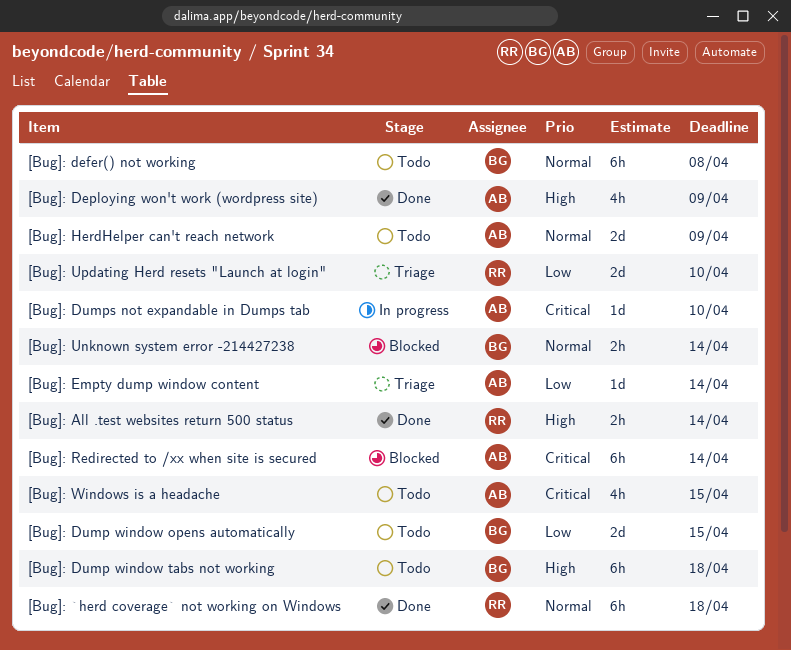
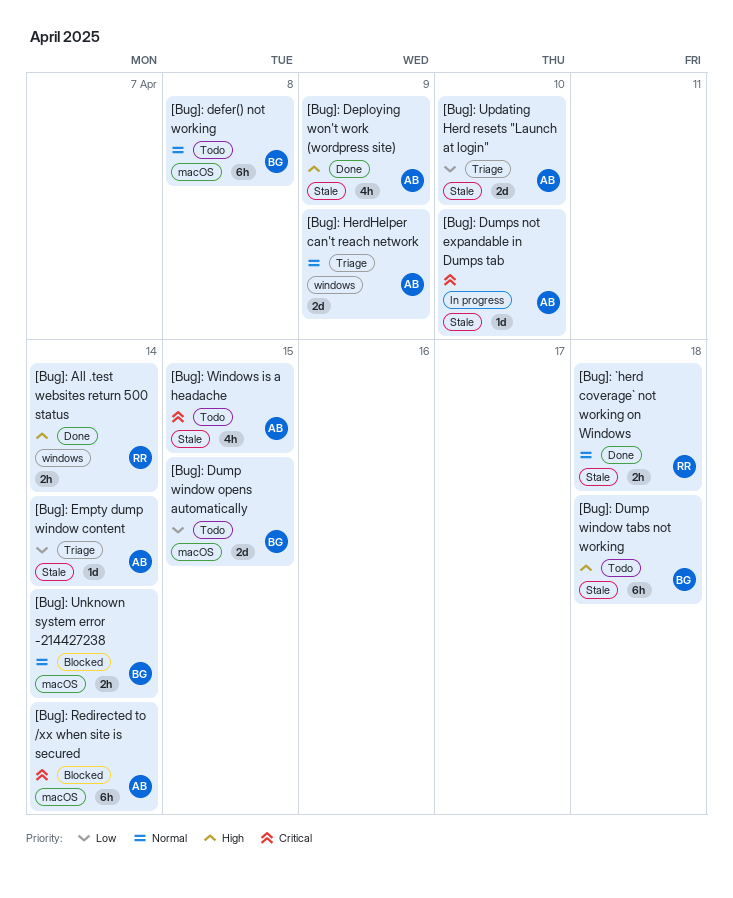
[Bug]: `herd coverage` not working on Windows, estimate: 6h -> 2h
[Bug]: HerdHelper can't reach network, status: Todo -> Triage
[Bug]: Updating Herd resets "Launch at login", owner: RR -> AB

